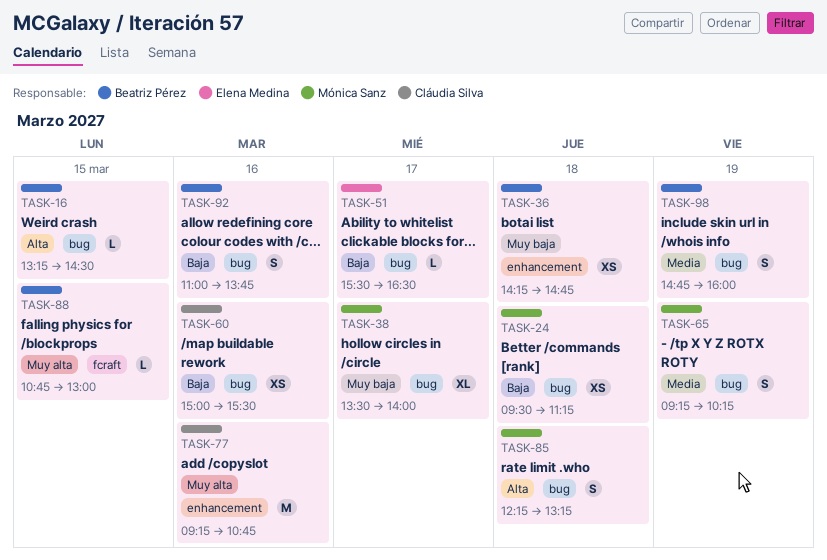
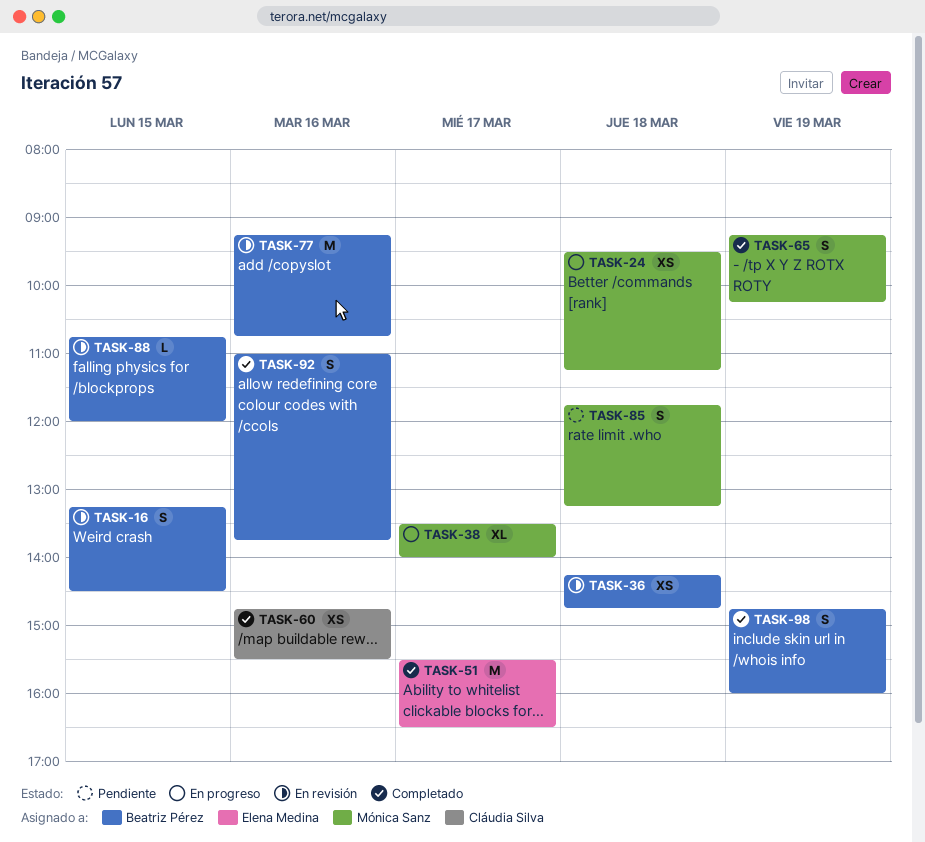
TASK-16, estimate: L -> S
TASK-51, estimate: L -> M
TASK-60, begins: 15:00 -> 14:45
TASK-77, owner: Cláudia Silva -> Beatriz Pérez
TASK-85, begins: 12:15 -> 11:45
TASK-88, ends: 13:00 -> 12:00

